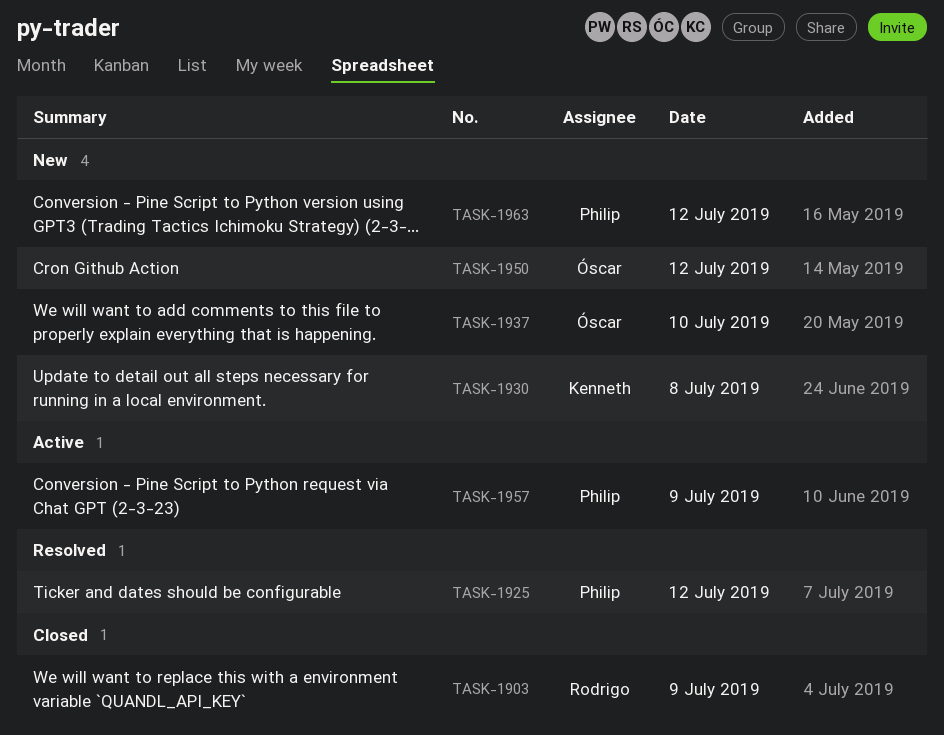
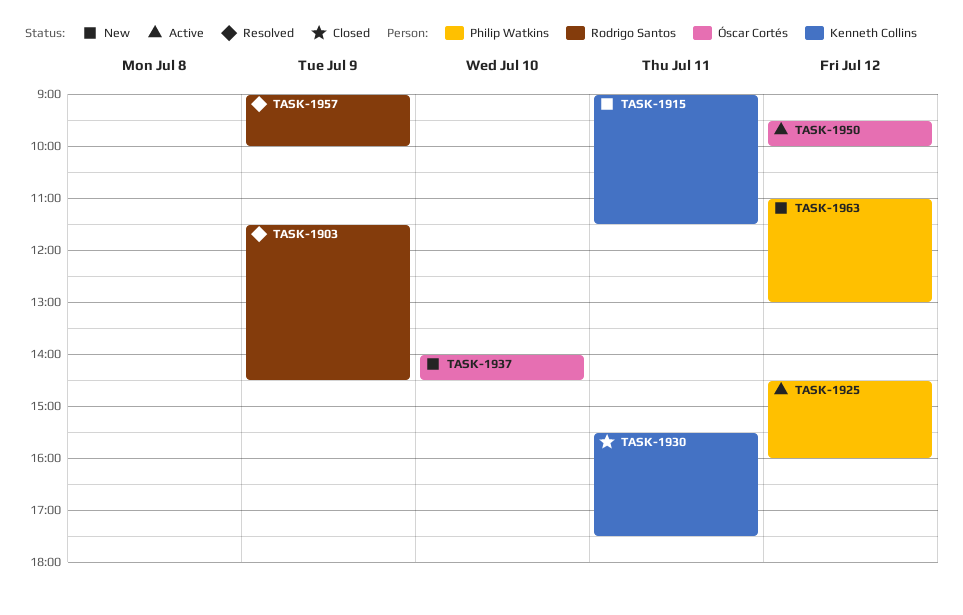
TASK-1903, status: Closed -> Resolved
TASK-1915: none -> present
TASK-1925, status: Resolved -> Active
TASK-1930, status: New -> Closed
TASK-1930, day: Jul 8 -> Jul 11
TASK-1950, status: New -> Active
TASK-1957, status: Active -> Resolved
TASK-1957, owner: Philip Watkins -> Rodrigo Santos

